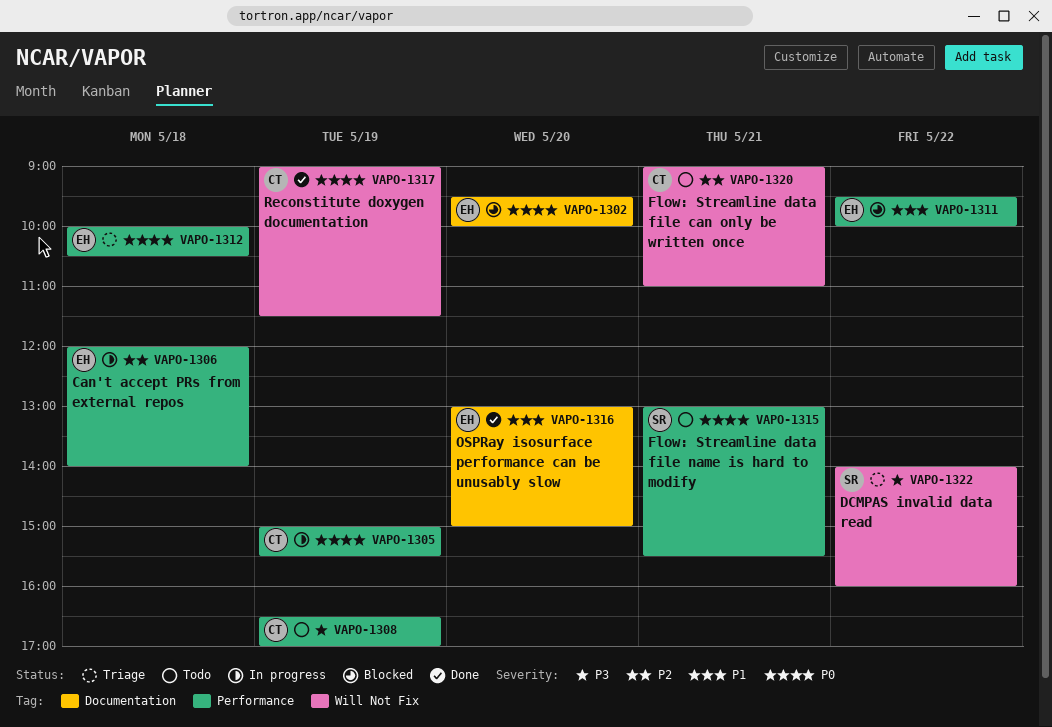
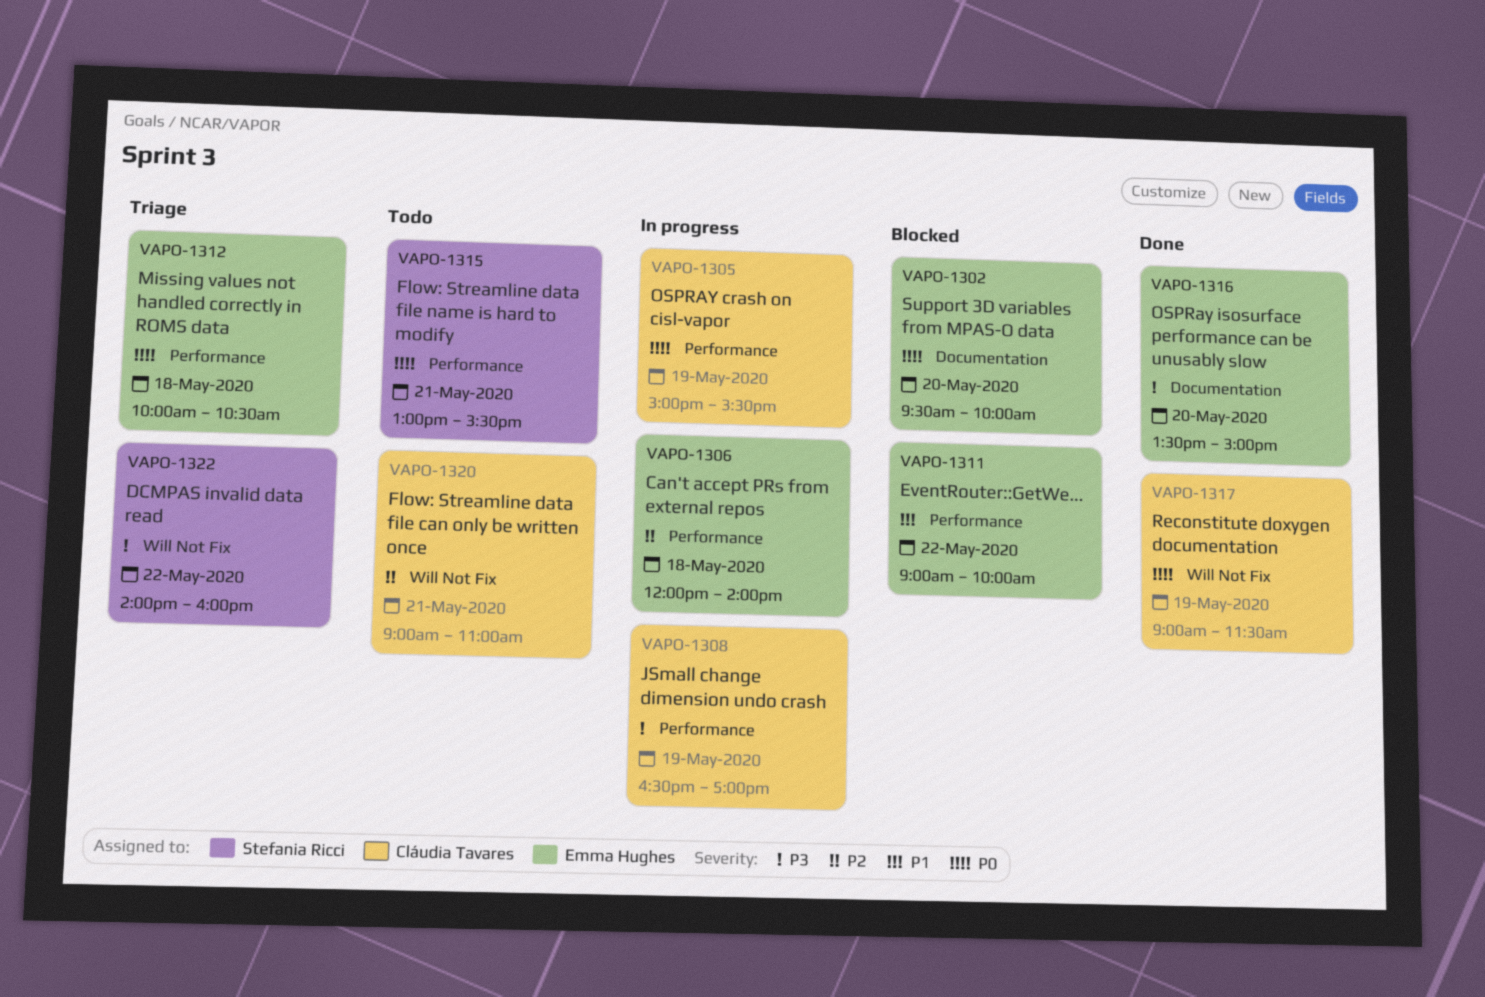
VAPO-1308, status: Todo -> In progress
VAPO-1311, begins: 09:30 -> 09:00
VAPO-1316, priority: P1 -> P3
VAPO-1316, begins: 13:00 -> 13:30

